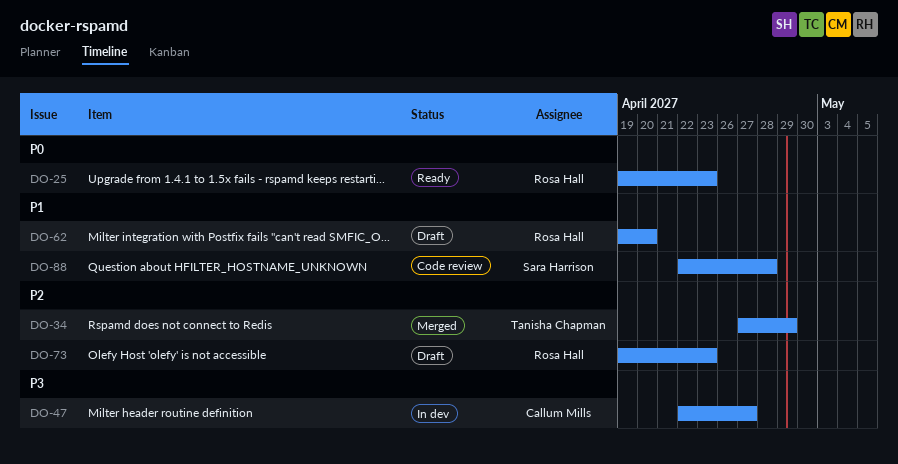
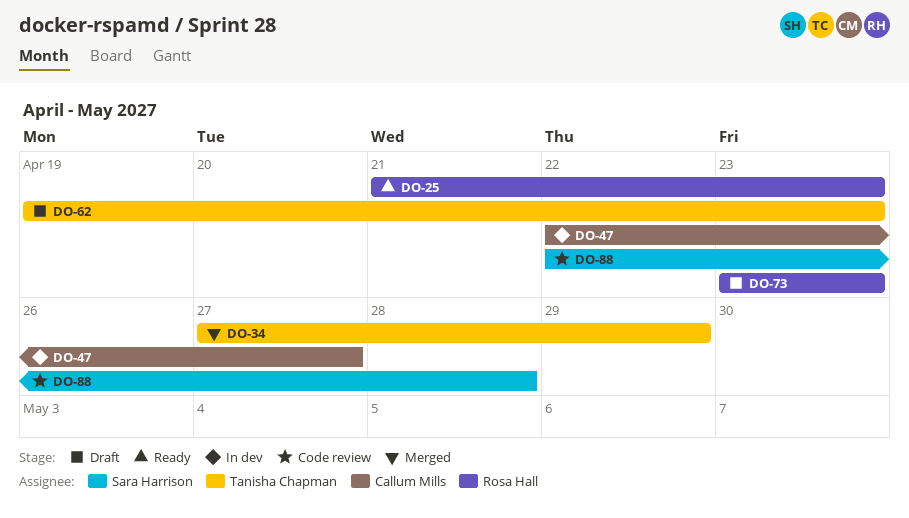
DO-25, start: Apr 19 -> Apr 21
DO-62, owner: Rosa Hall -> Tanisha Chapman
DO-62, due: Apr 20 -> Apr 23
DO-73, start: Apr 19 -> Apr 23

